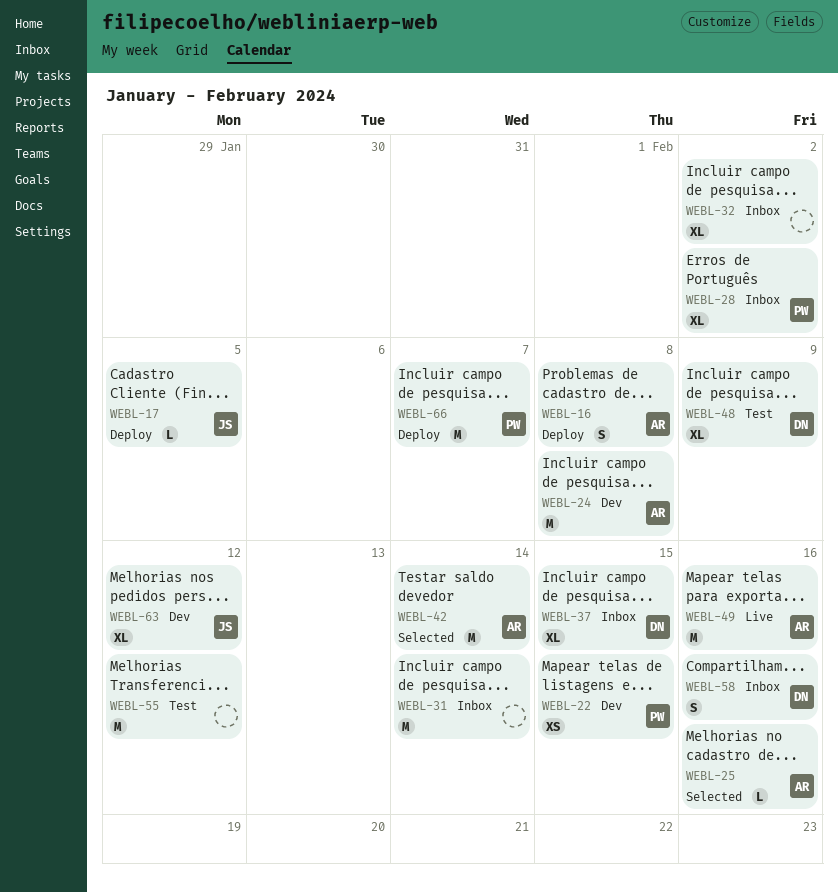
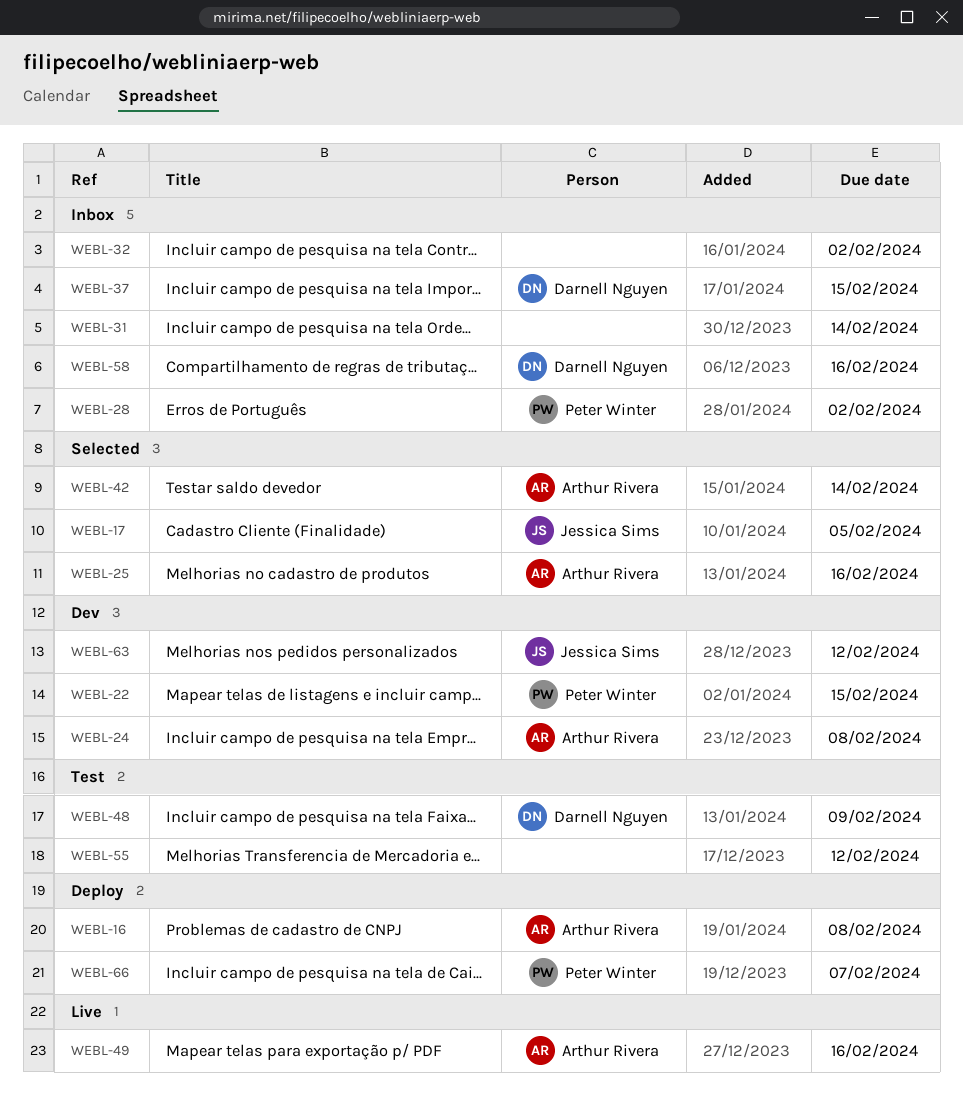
WEBL-17, status: Deploy -> Selected

